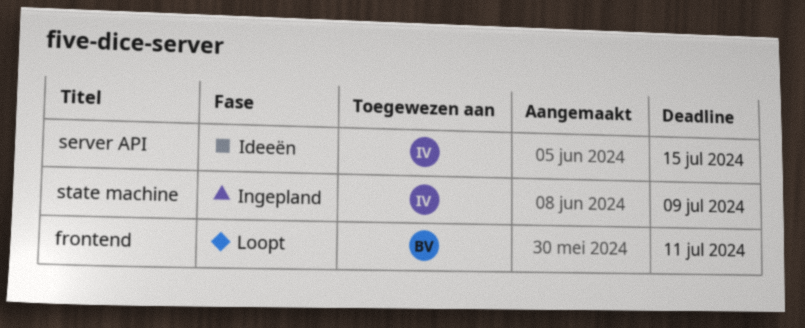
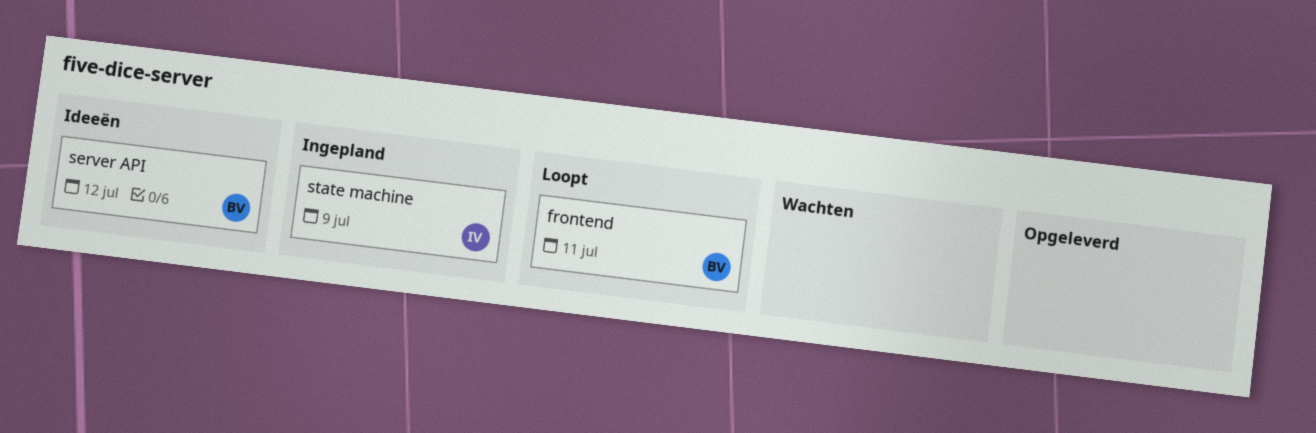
server API, owner: IV -> BV
server API, due: Jul 15 -> Jul 12

